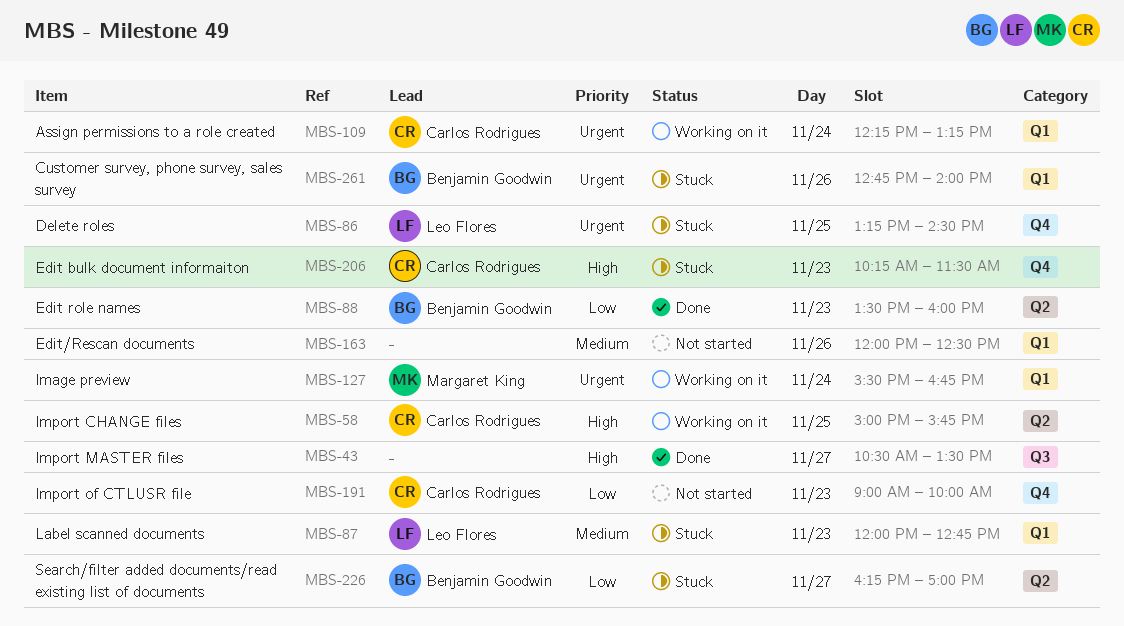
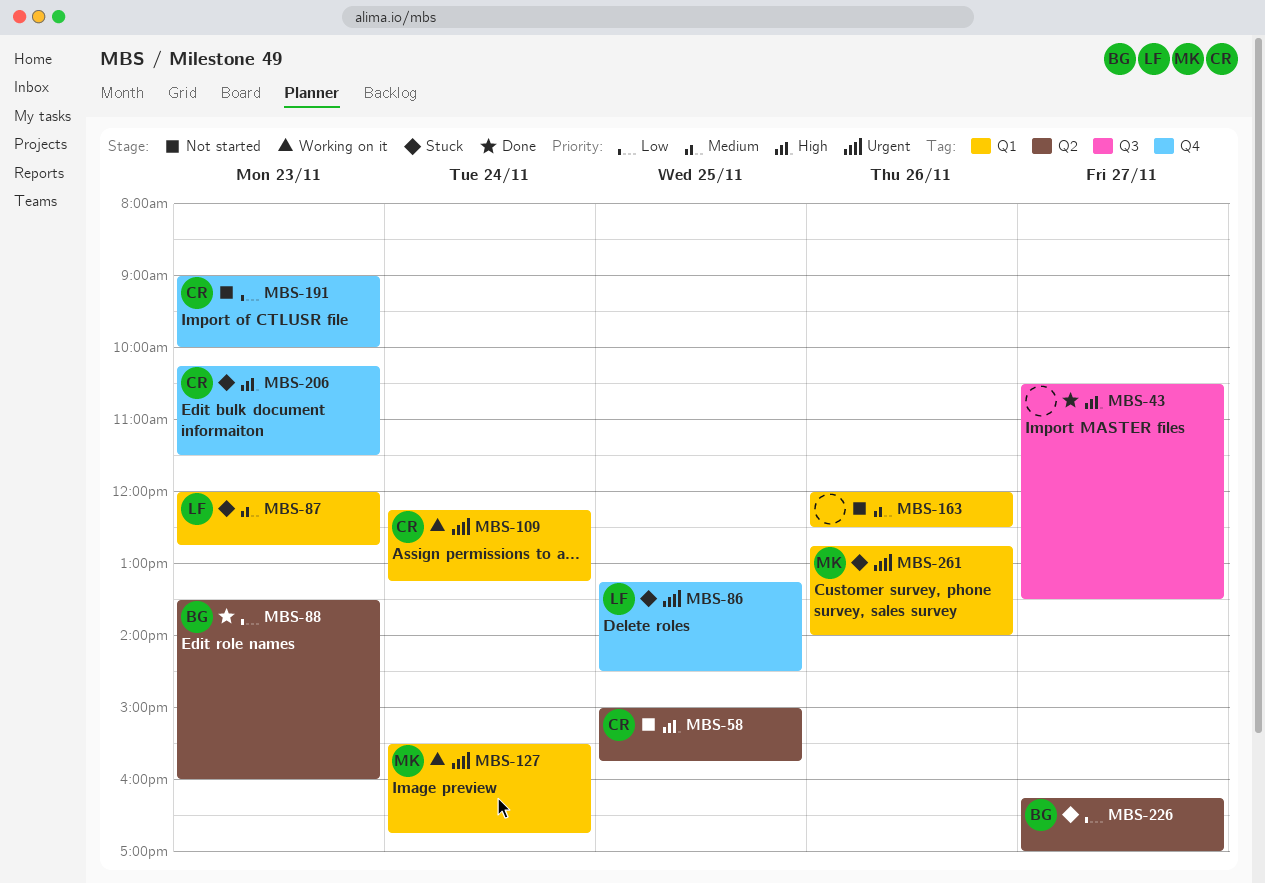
MBS-58, status: Working on it -> Not started
MBS-261, owner: Benjamin Goodwin -> Margaret King

